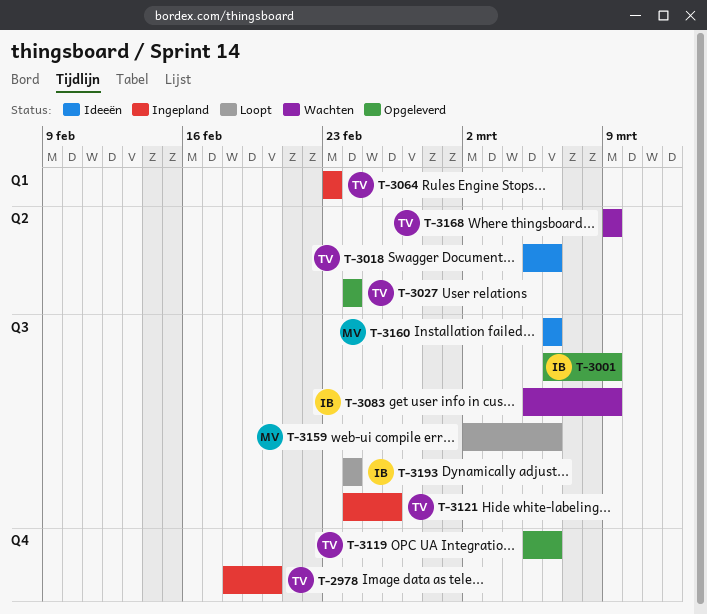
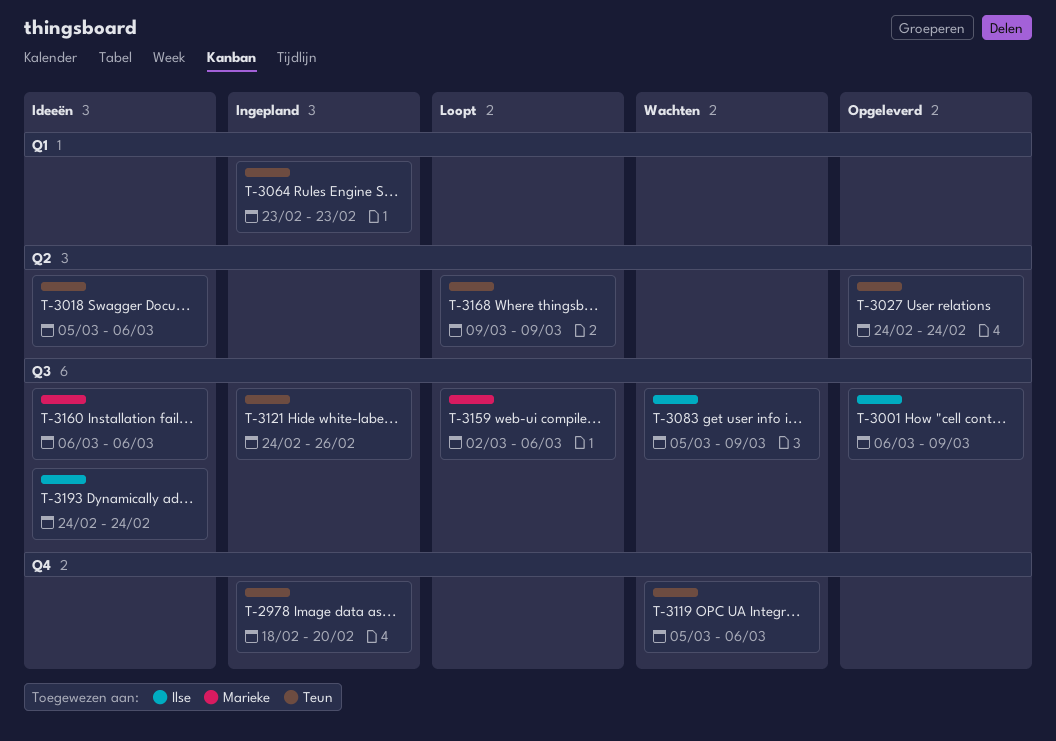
T-3119, status: Opgeleverd -> Wachten
T-3168, status: Wachten -> Loopt
T-3193, status: Loopt -> Ideeën

